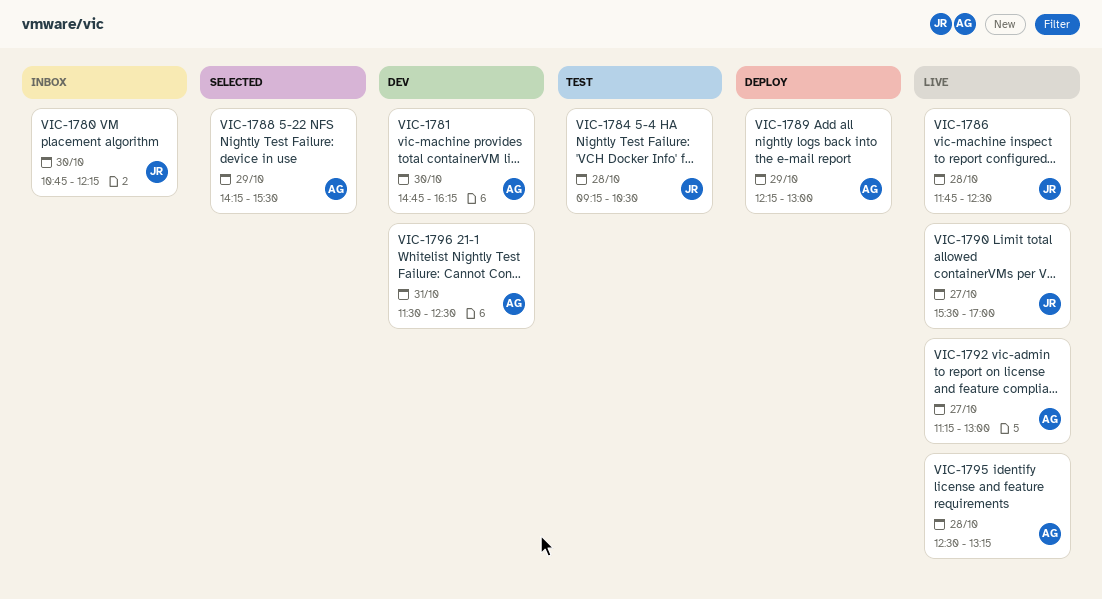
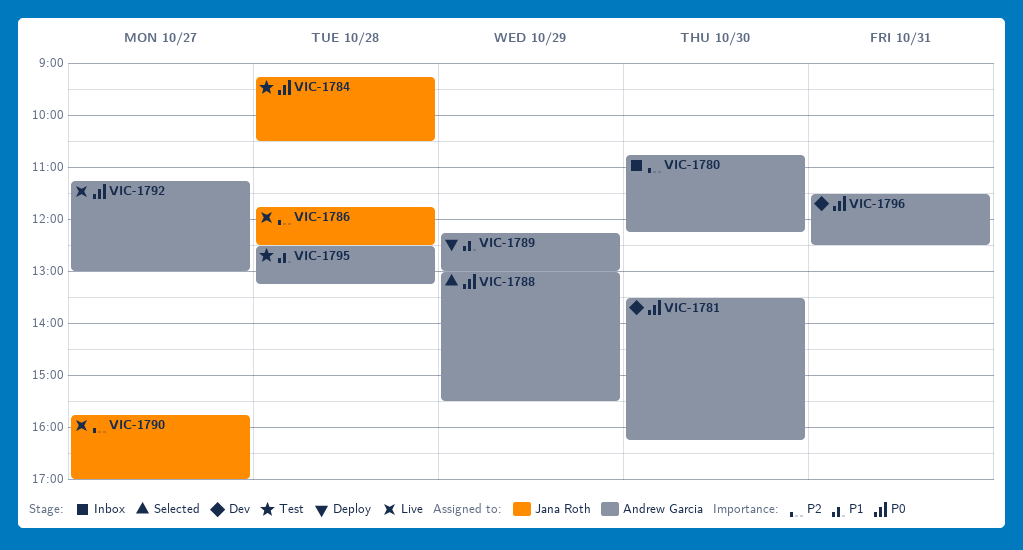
VIC-1780, owner: Jana Roth -> Andrew Garcia
VIC-1781, begins: 14:45 -> 13:30
VIC-1788, begins: 14:15 -> 13:00
VIC-1790, begins: 15:30 -> 15:45
VIC-1795, status: Live -> Test

